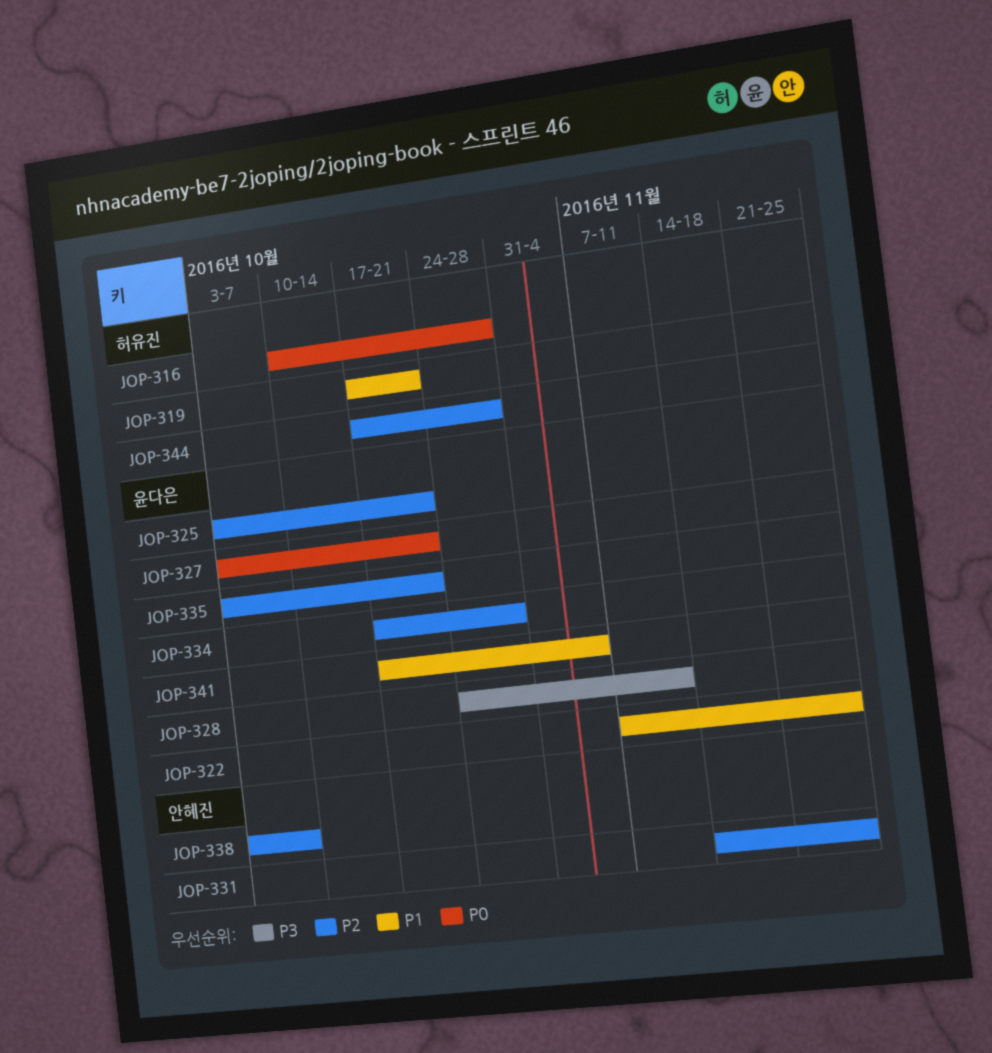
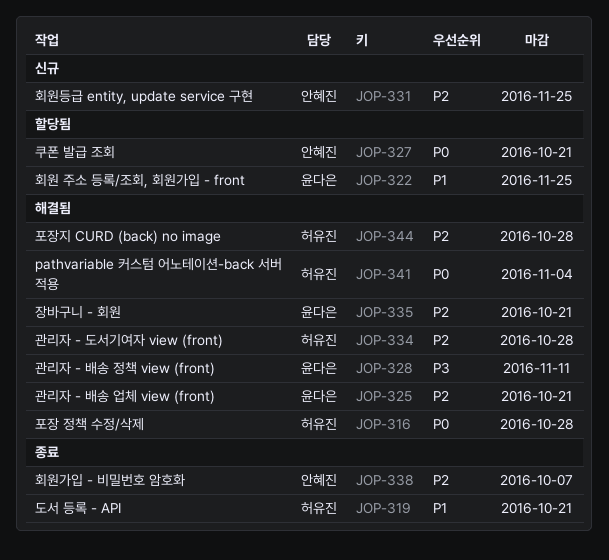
JOP-327, owner: 윤다은 -> 안혜진
JOP-334, owner: 윤다은 -> 허유진
JOP-341, owner: 윤다은 -> 허유진
JOP-341, priority: P1 -> P0

